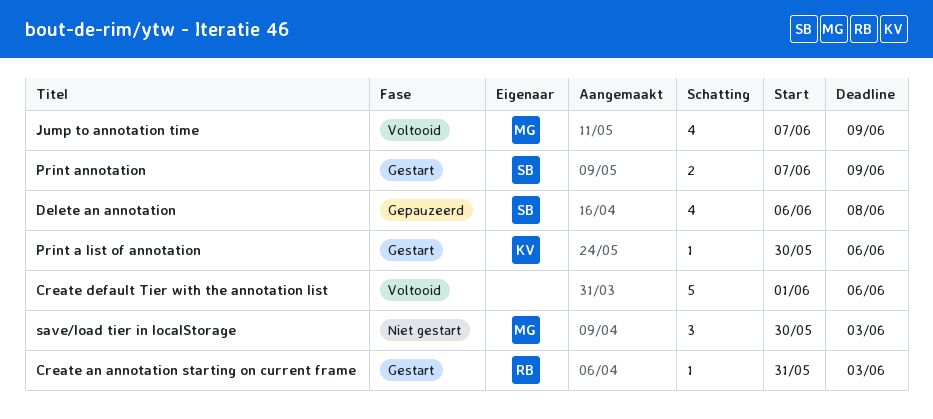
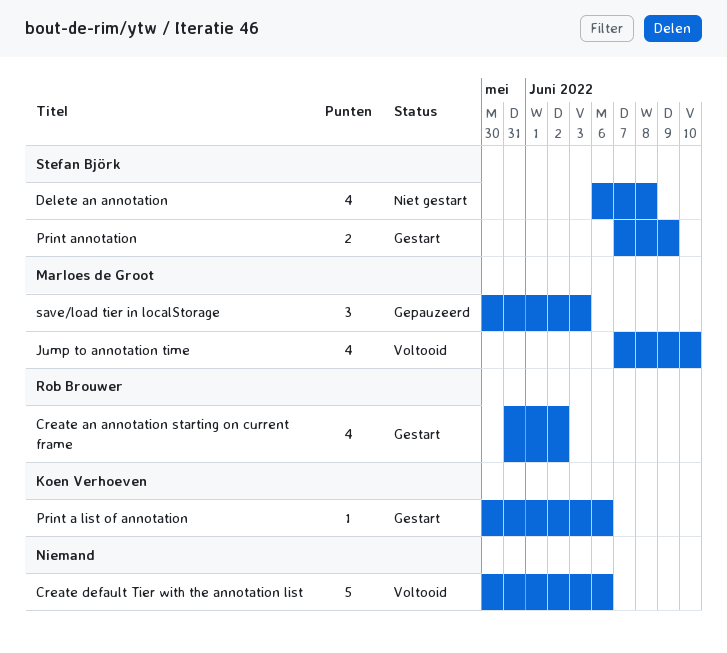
Create an annotation starting on current frame, estimate: 1 -> 4
Create an annotation starting on current frame, due: Jun 3 -> Jun 2
Create default Tier with the annotation list, start: Jun 1 -> May 30
Delete an annotation, status: Gepauzeerd -> Niet gestart
Jump to annotation time, due: Jun 9 -> Jun 10
save/load tier in localStorage, status: Niet gestart -> Gepauzeerd

